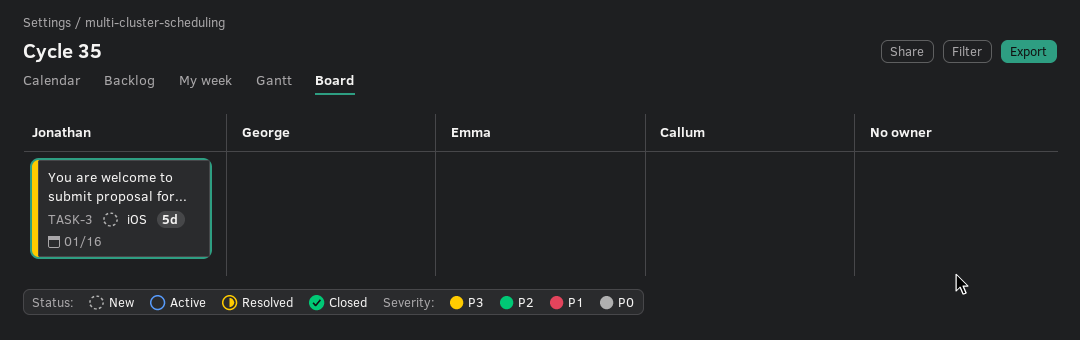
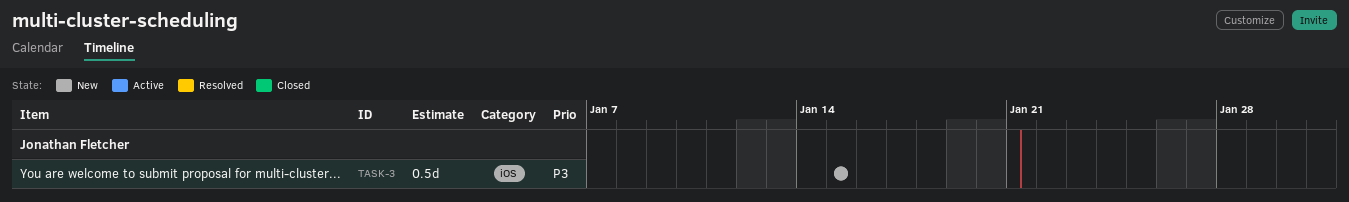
TASK-3, estimate: 5d -> 0.5d
TASK-3, due: Jan 16 -> Jan 15

